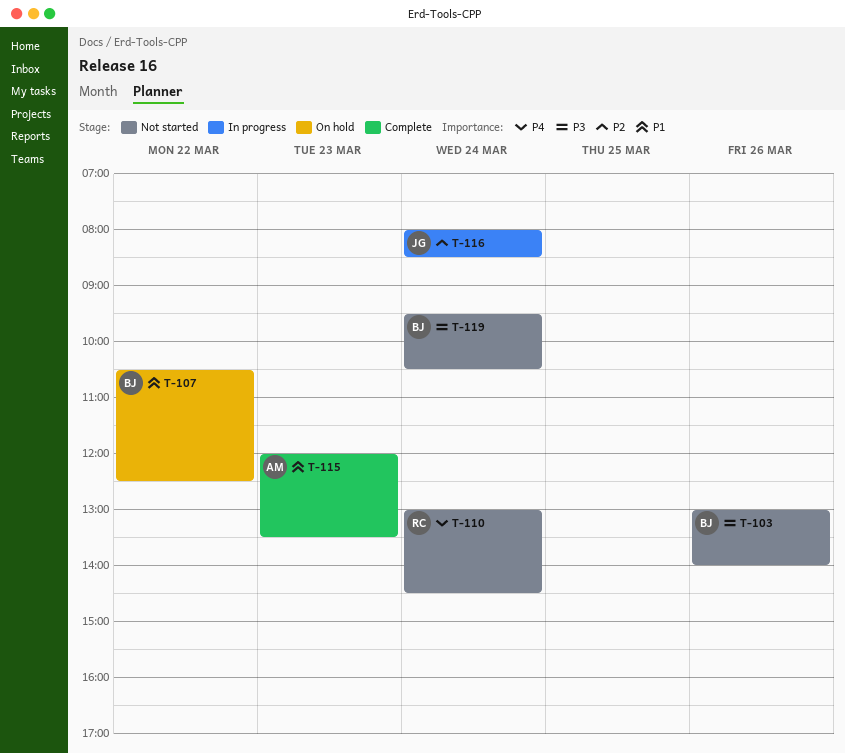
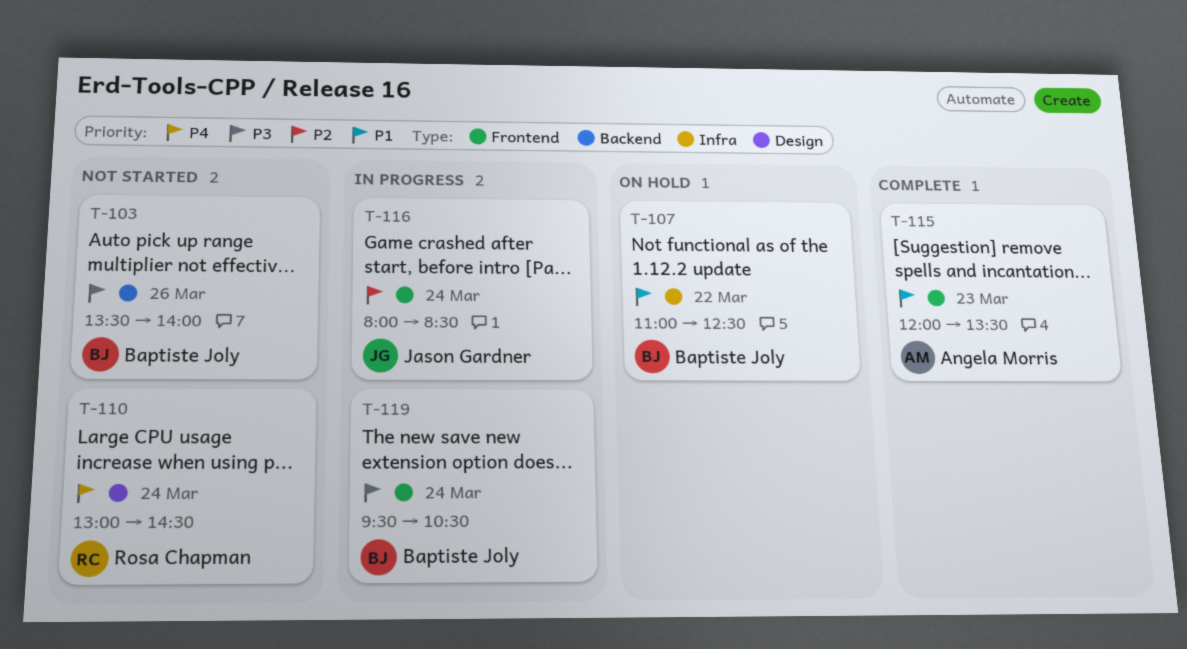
T-103, begins: 13:00 -> 13:30
T-107, begins: 10:30 -> 11:00
T-119, status: Not started -> In progress

